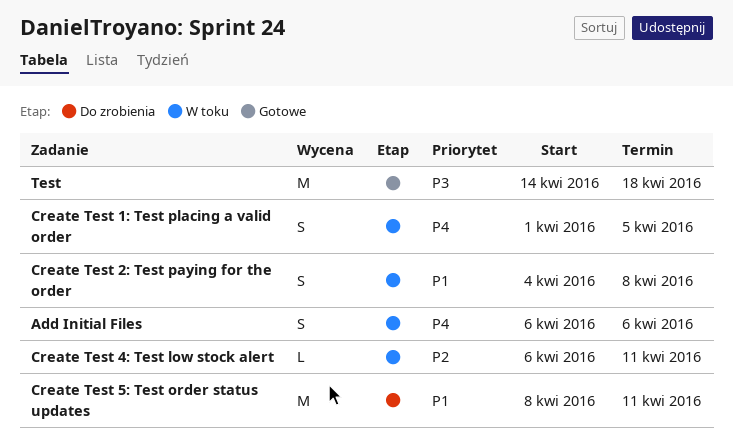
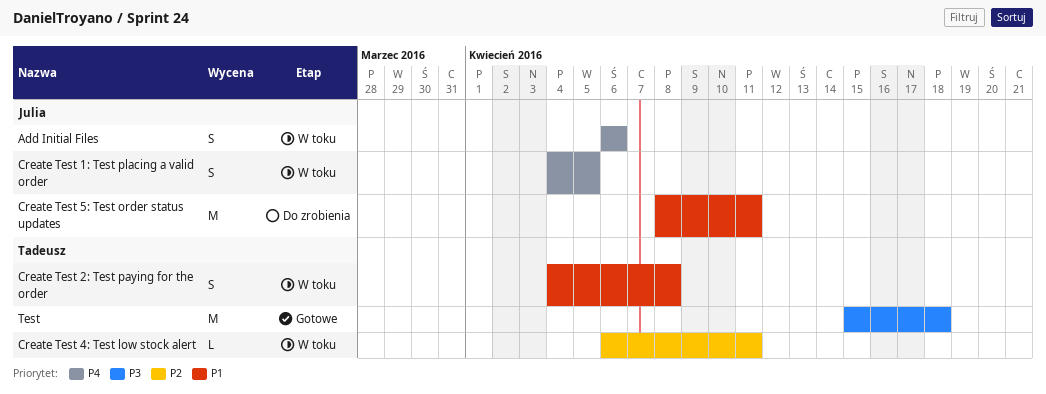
Create Test 1: Test placing a valid order, start: Apr 1 -> Apr 4
Test, start: Apr 14 -> Apr 15

